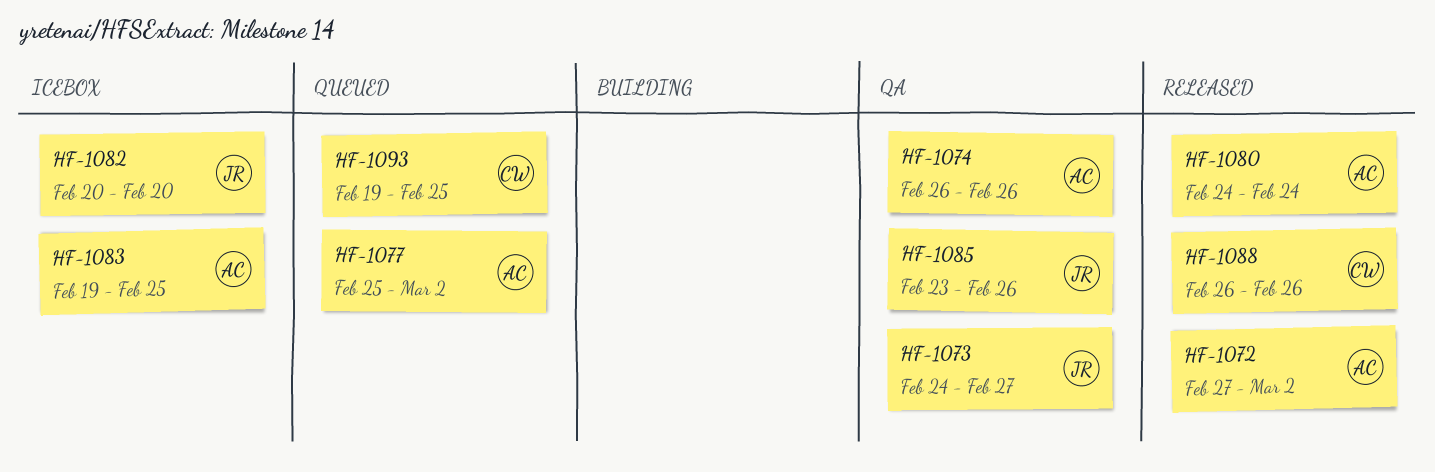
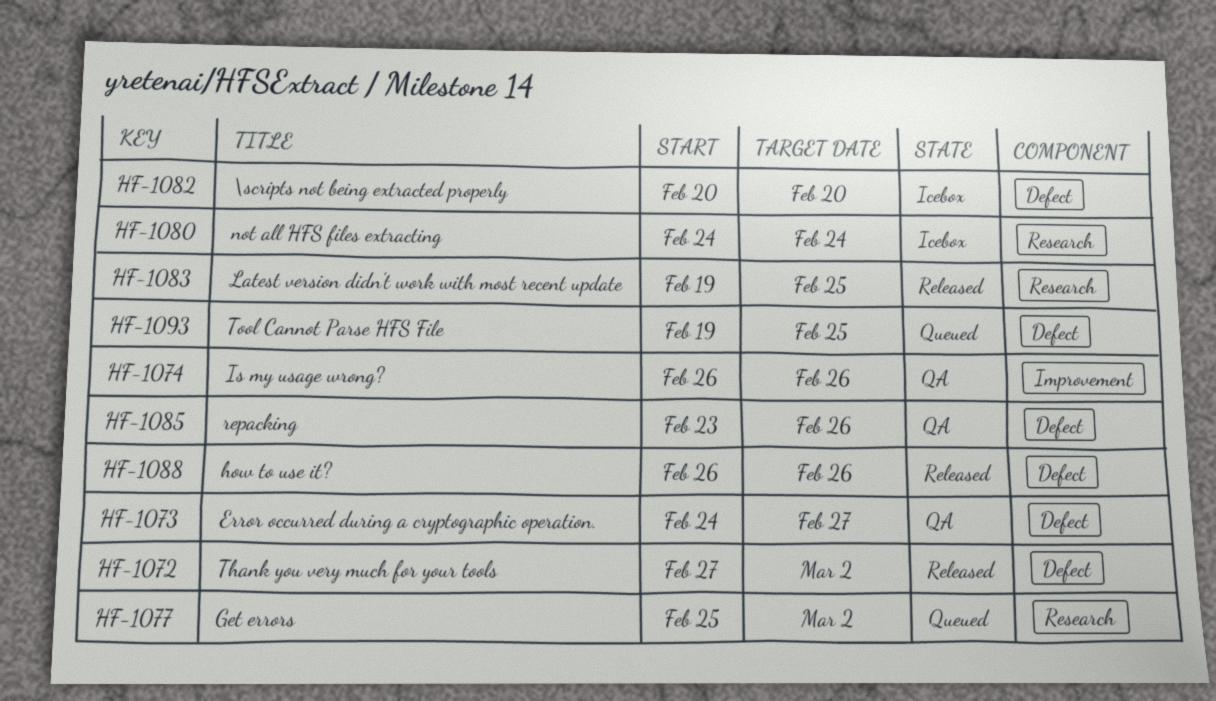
HF-1080, status: Released -> Icebox
HF-1083, status: Icebox -> Released

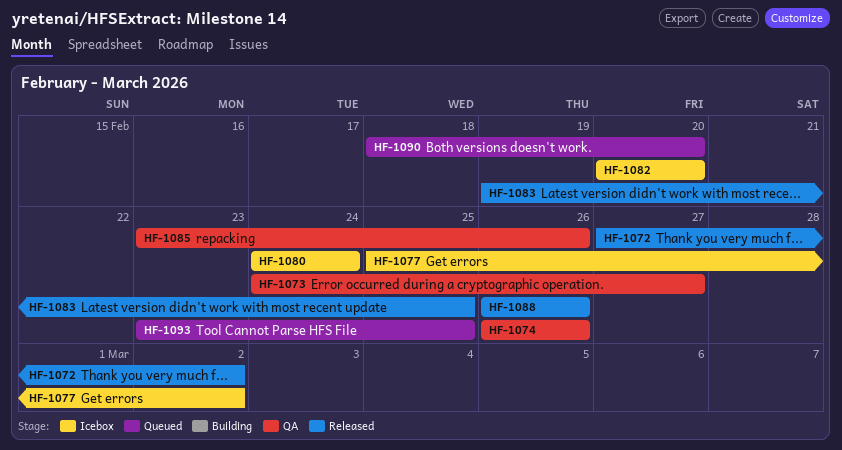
HF-1077, status: Queued -> Icebox
HF-1090: none -> present
HF-1093, start: Feb 19 -> Feb 23

